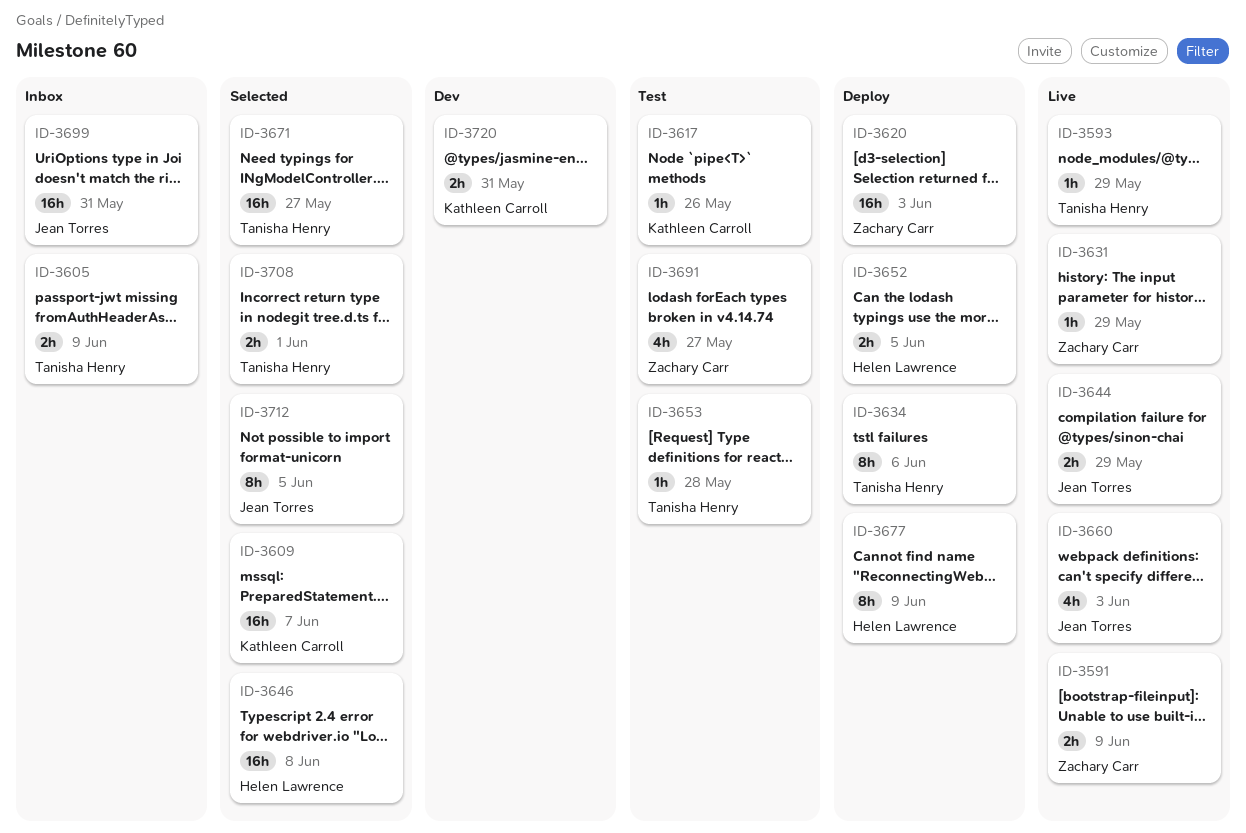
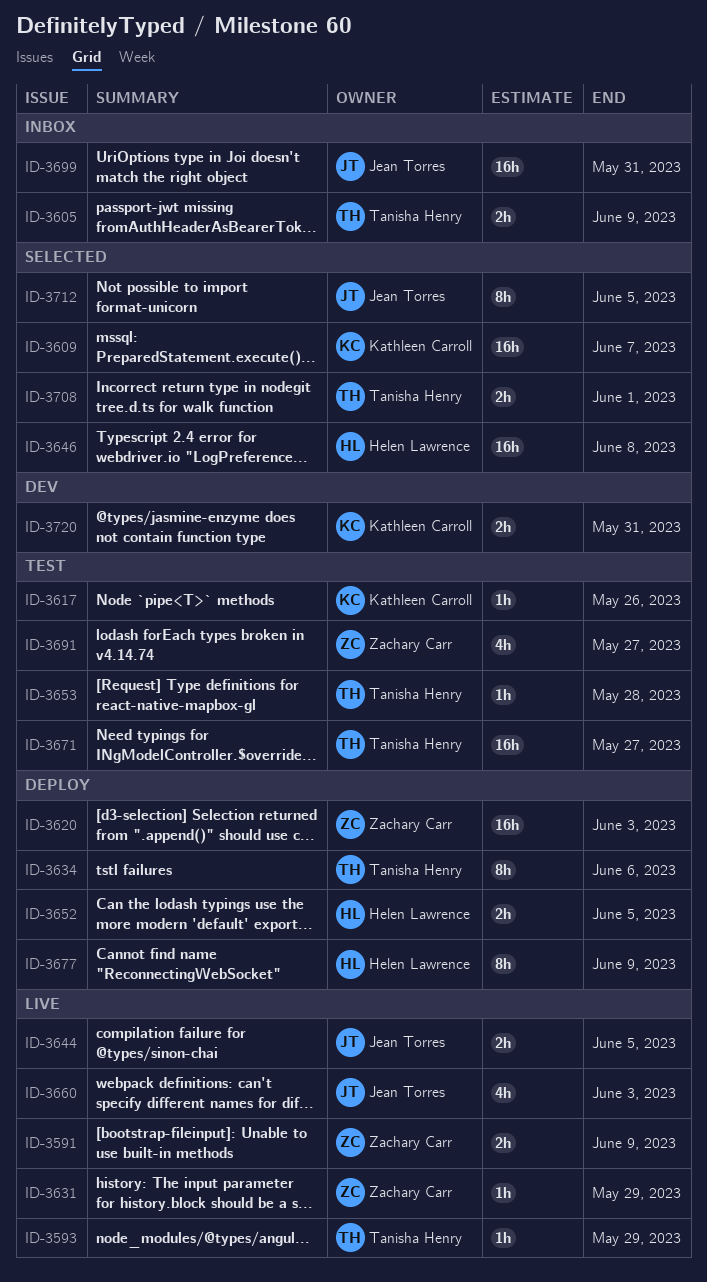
ID-3644, due: May 29 -> Jun 5
ID-3671, status: Selected -> Test

